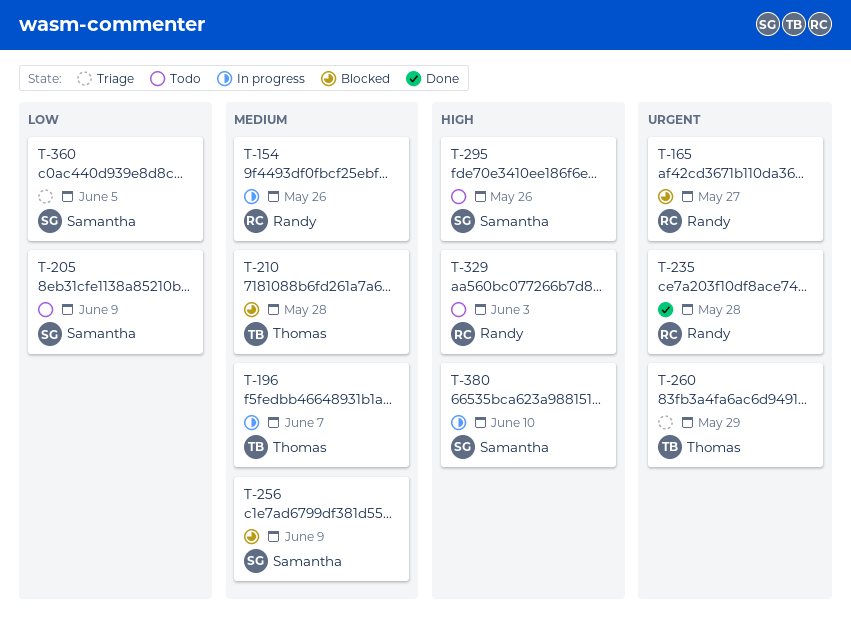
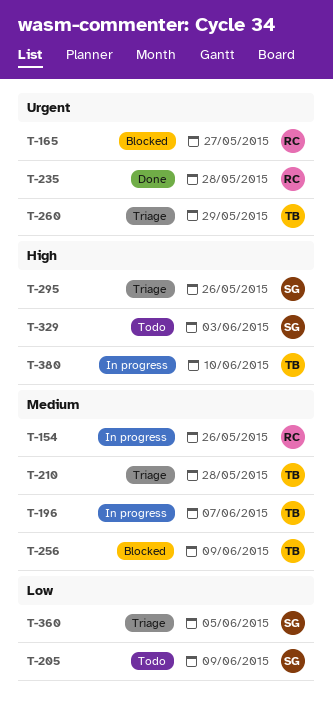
T-210, status: Blocked -> Triage
T-256, owner: Samantha -> Thomas
T-295, status: Todo -> Triage
T-329, owner: Randy -> Samantha
T-380, owner: Samantha -> Thomas

